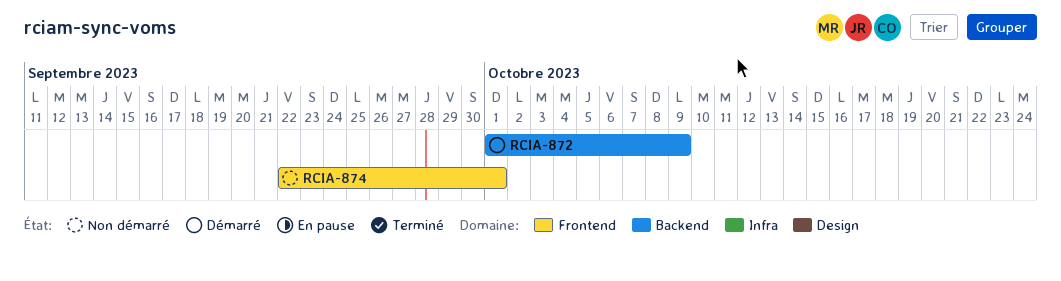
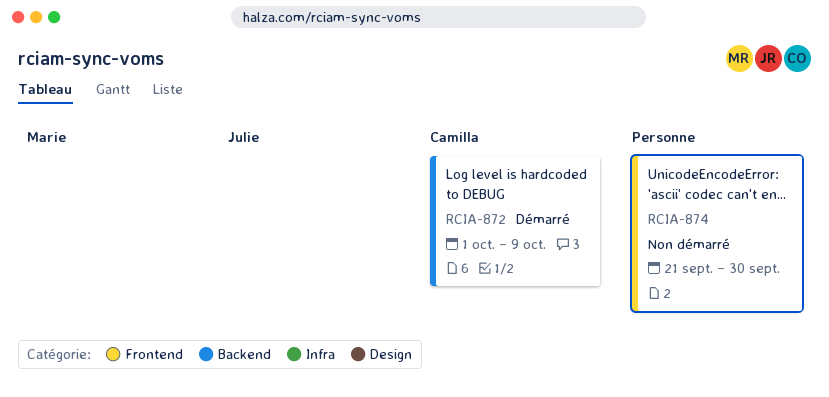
RCIA-874, start: Sep 22 -> Sep 21
RCIA-874, due: Oct 1 -> Sep 30

